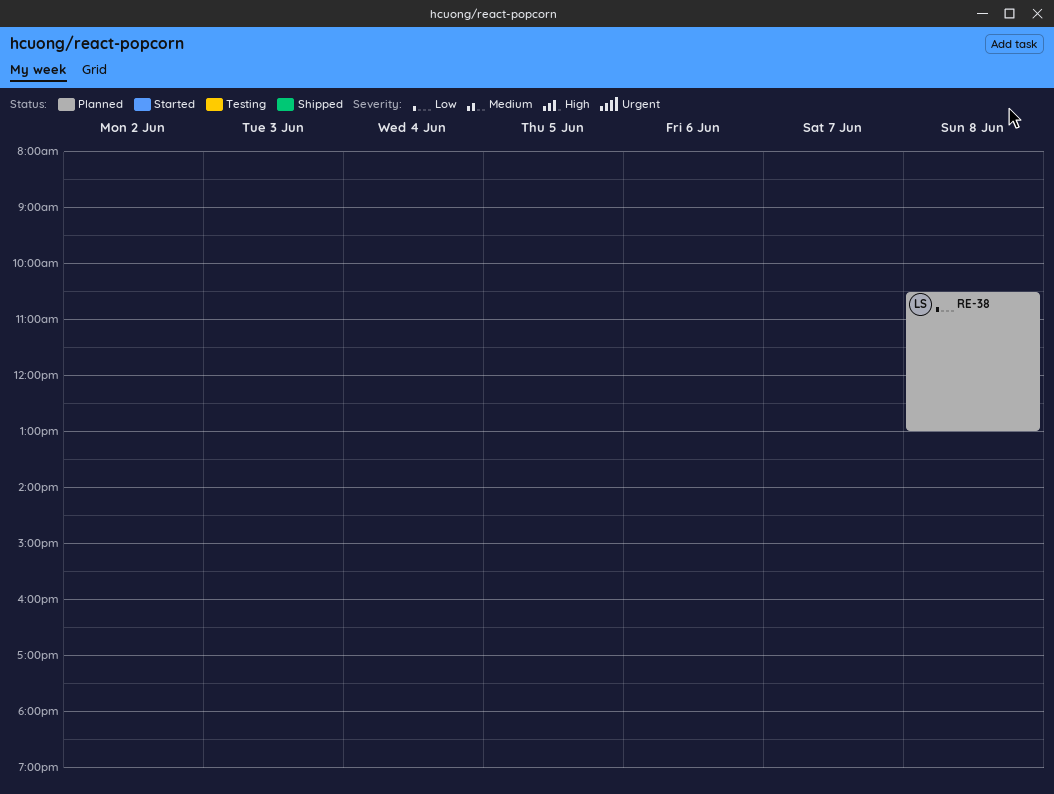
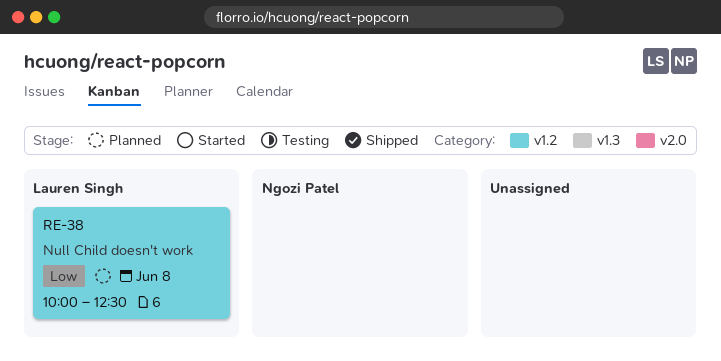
RE-38, begins: 10:30 -> 10:00
RE-38, ends: 13:00 -> 12:30

